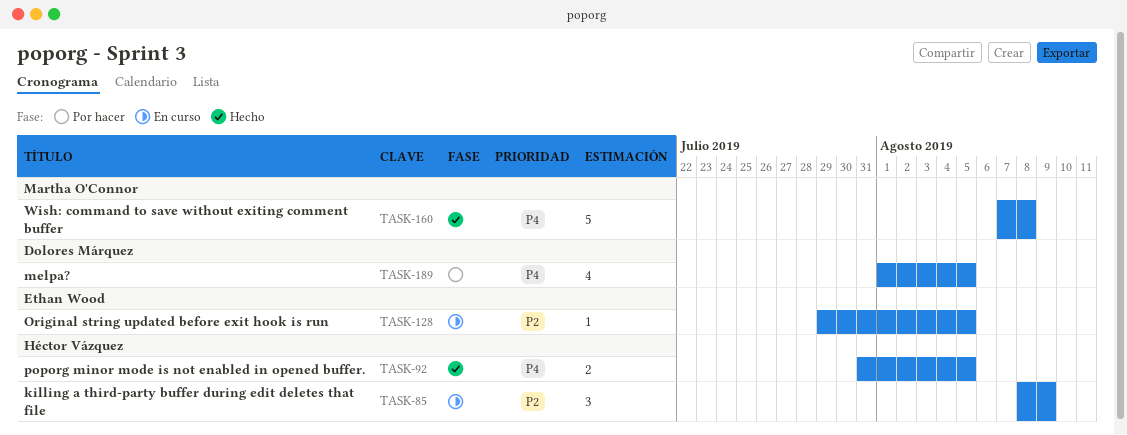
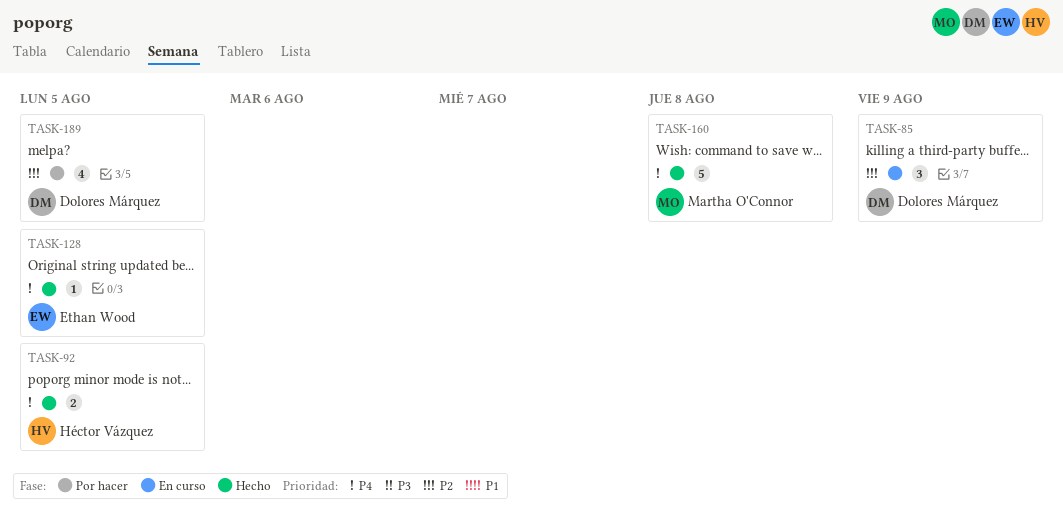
TASK-85, owner: Héctor Vázquez -> Dolores Márquez
TASK-128, status: En curso -> Hecho
TASK-128, priority: P2 -> P4
TASK-189, priority: P4 -> P2

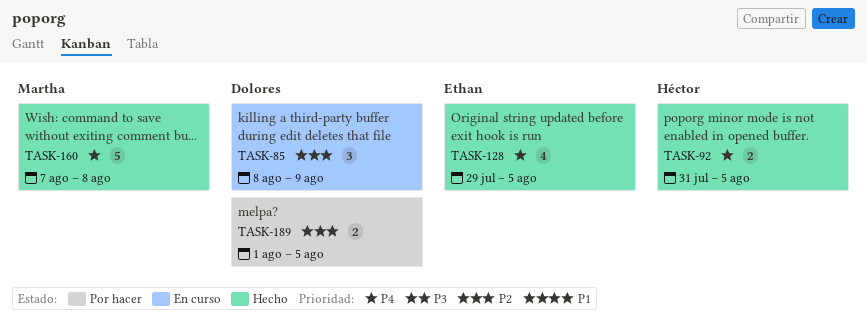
TASK-128, estimate: 1 -> 4
TASK-189, estimate: 4 -> 2

